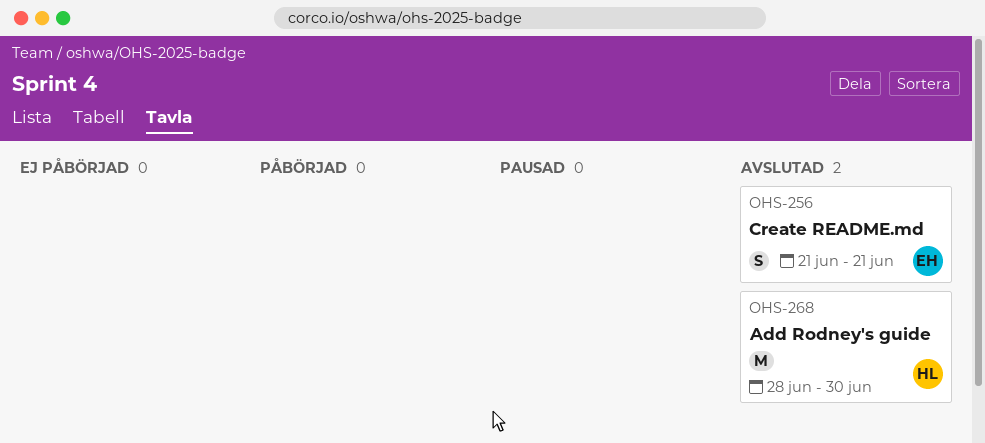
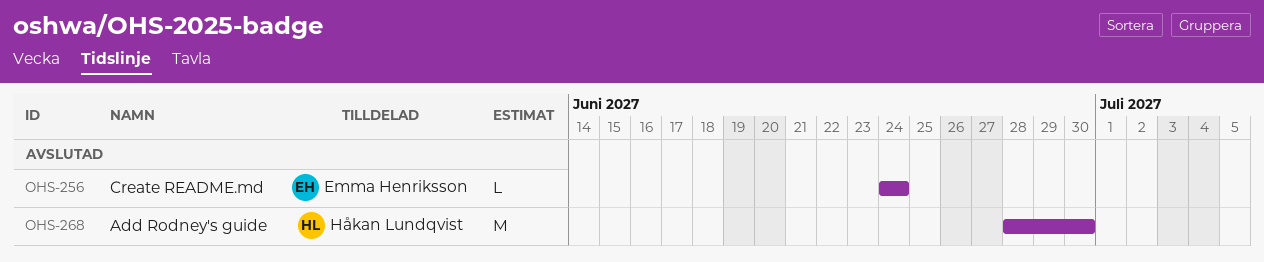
OHS-256, estimate: S -> L
OHS-256, start: Jun 21 -> Jun 24
OHS-256, due: Jun 21 -> Jun 24

